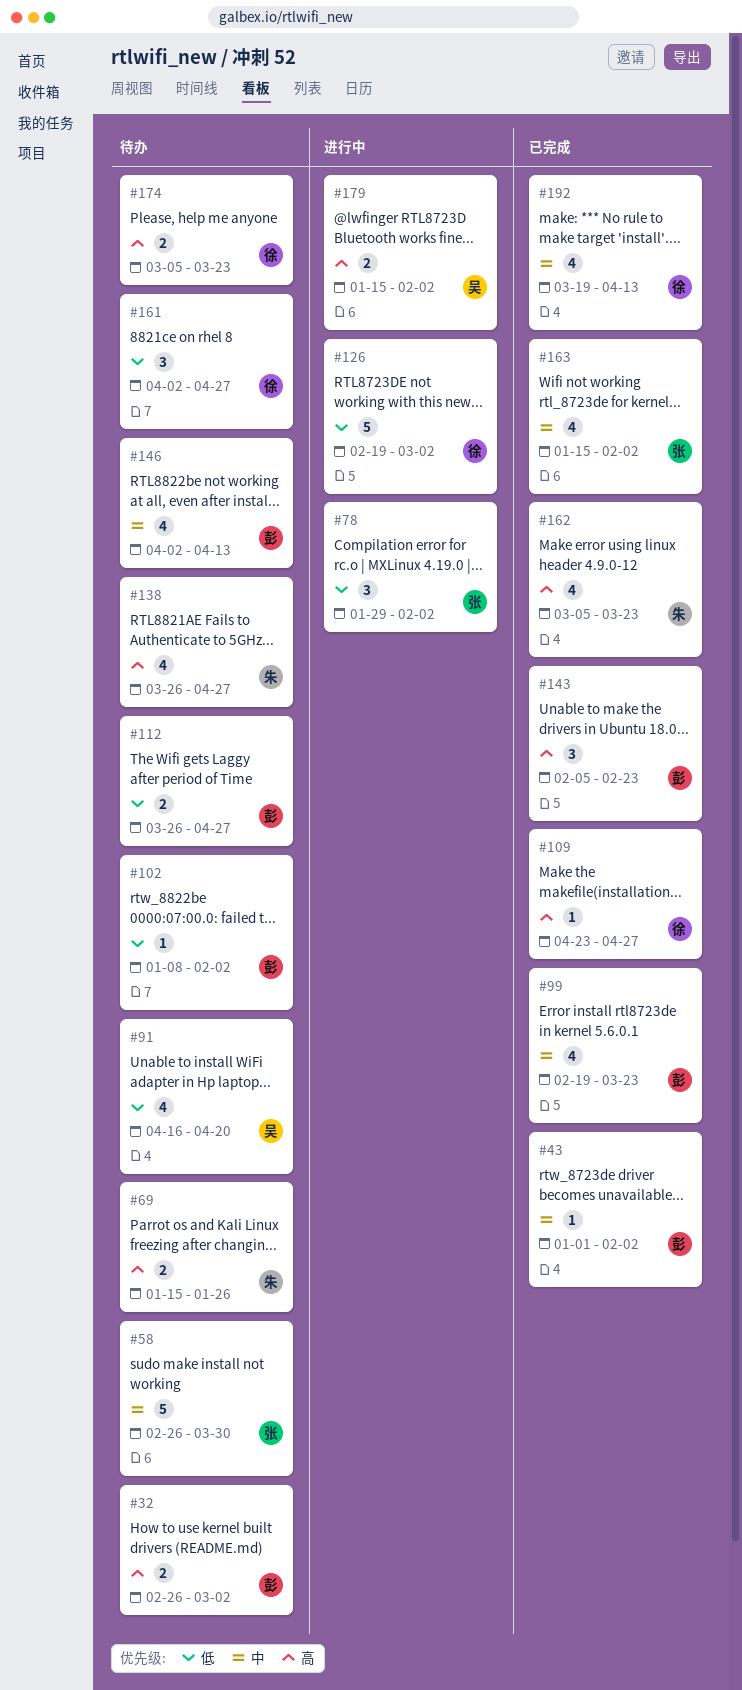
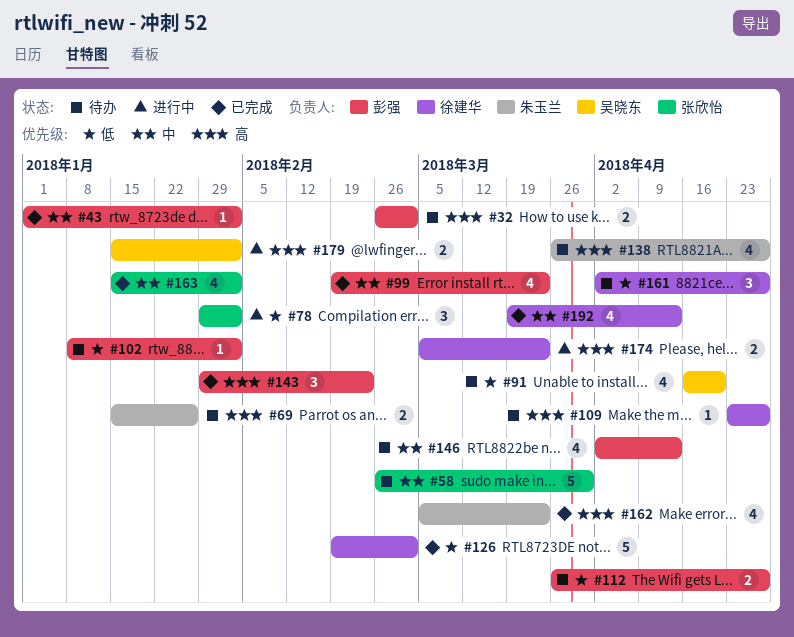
#109, status: 已完成 -> 待办
#126, status: 进行中 -> 已完成
#143, start: Feb 5 -> Jan 29
#174, status: 待办 -> 进行中

